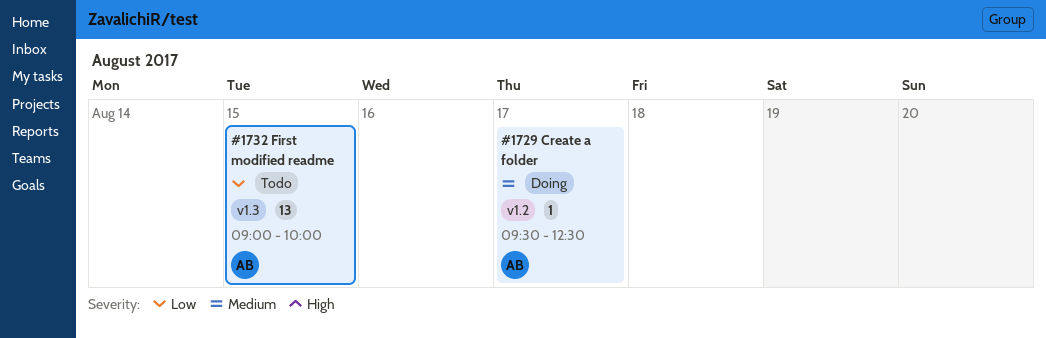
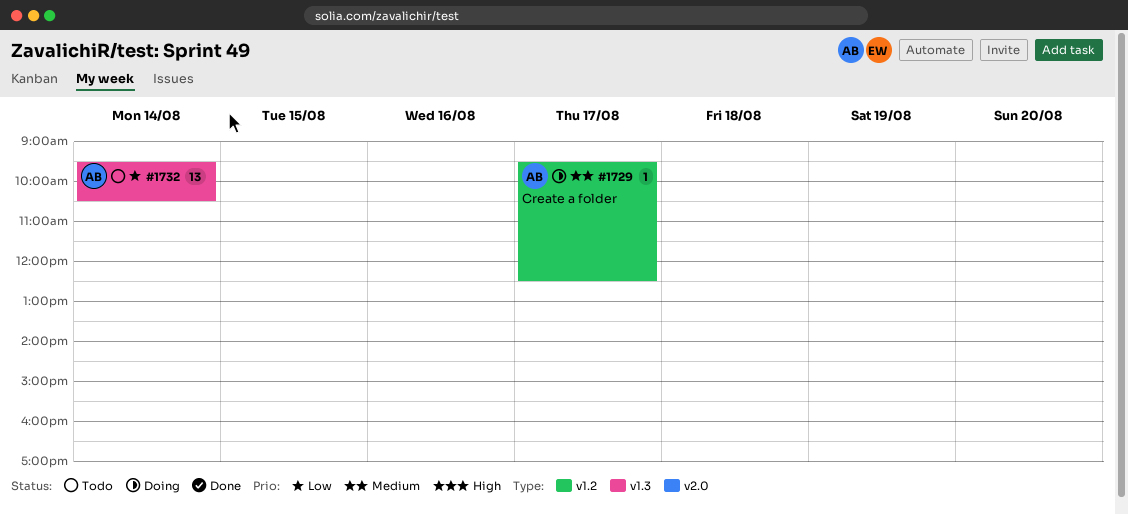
#1732, day: Aug 15 -> Aug 14
#1732, begins: 09:00 -> 09:30
#1732, ends: 10:00 -> 10:30

